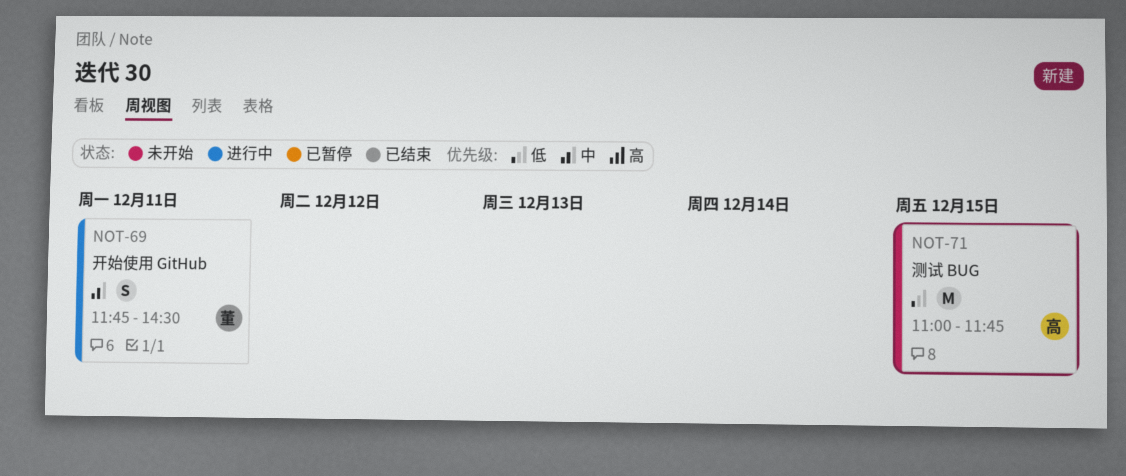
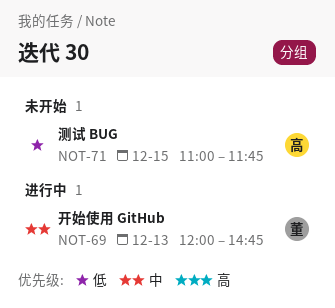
NOT-69, day: Dec 11 -> Dec 13
NOT-69, begins: 11:45 -> 12:00
NOT-69, ends: 14:30 -> 14:45

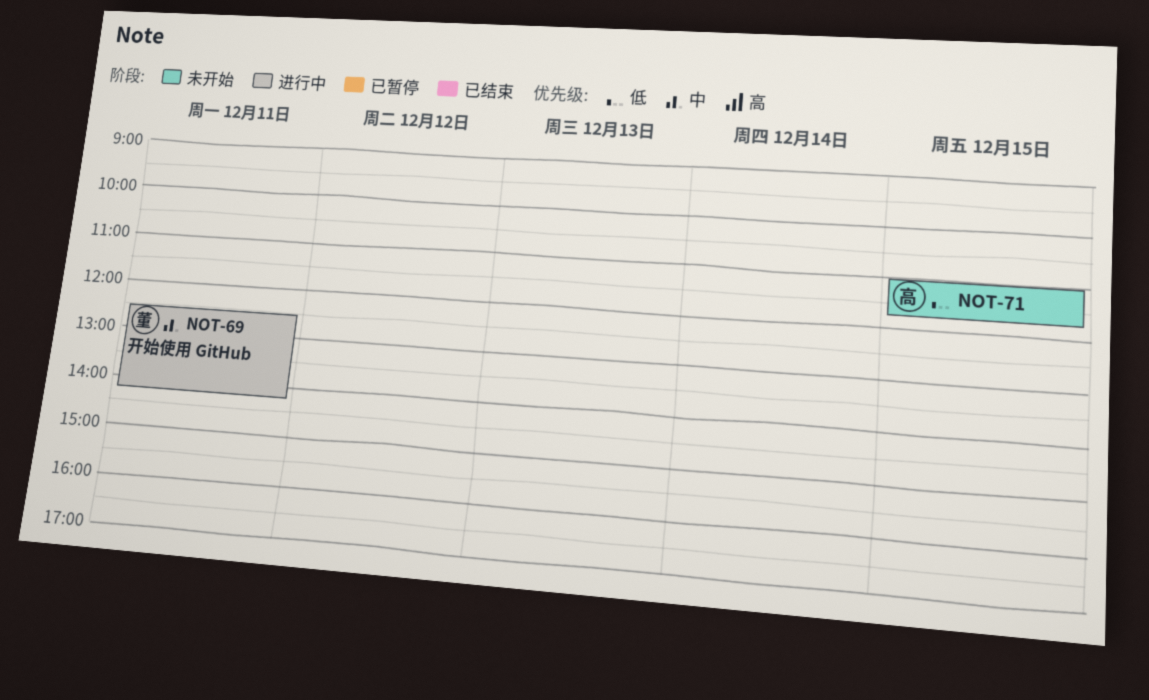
NOT-69, day: Dec 13 -> Dec 11
NOT-69, begins: 12:00 -> 12:30
NOT-69, ends: 14:45 -> 14:15

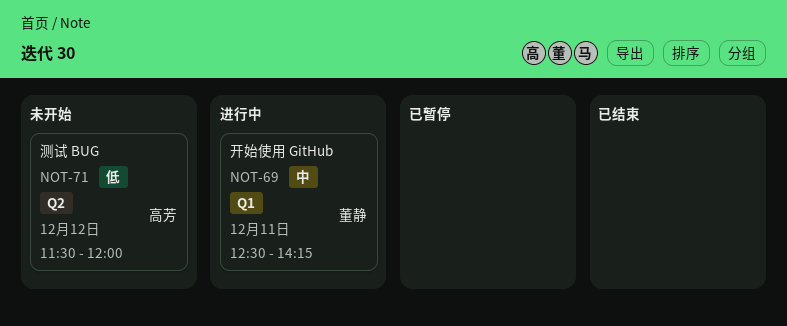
NOT-71, day: Dec 15 -> Dec 12
NOT-71, begins: 11:00 -> 11:30
NOT-71, ends: 11:45 -> 12:00

